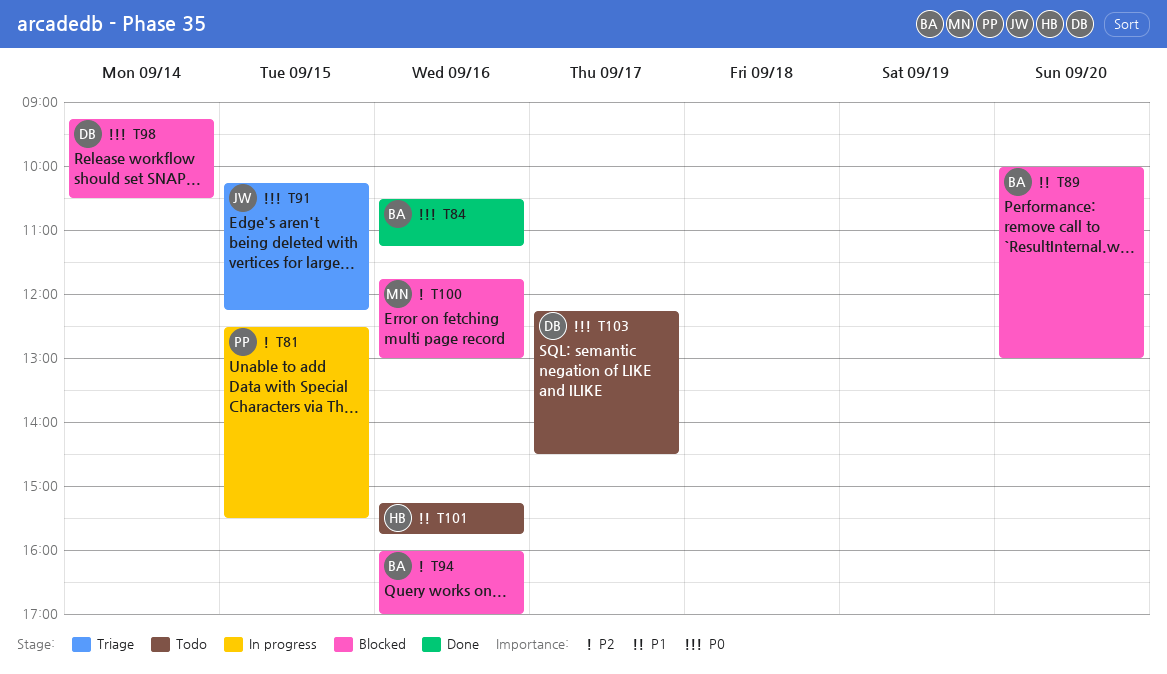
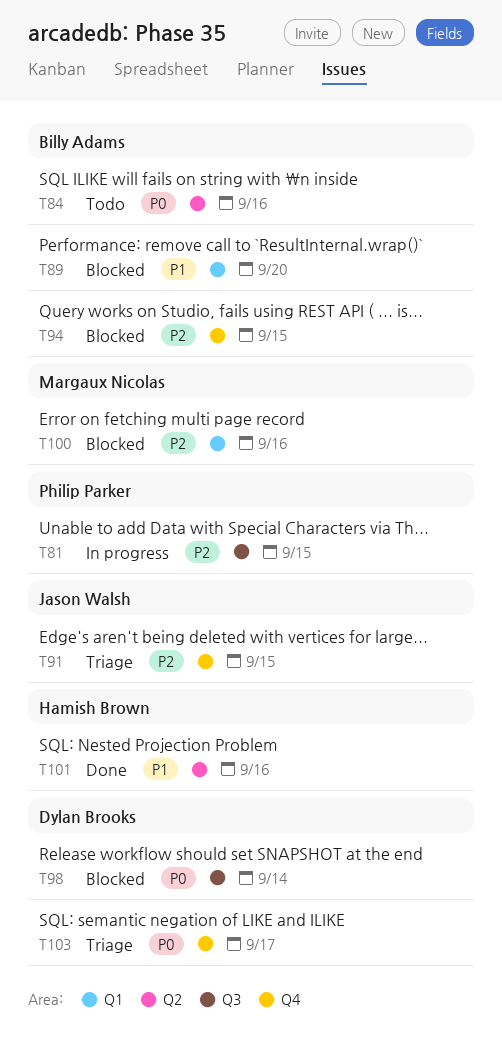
T84, status: Done -> Todo
T91, priority: P0 -> P2
T94, day: Sep 16 -> Sep 15
T101, status: Todo -> Done
T103, status: Todo -> Triage

